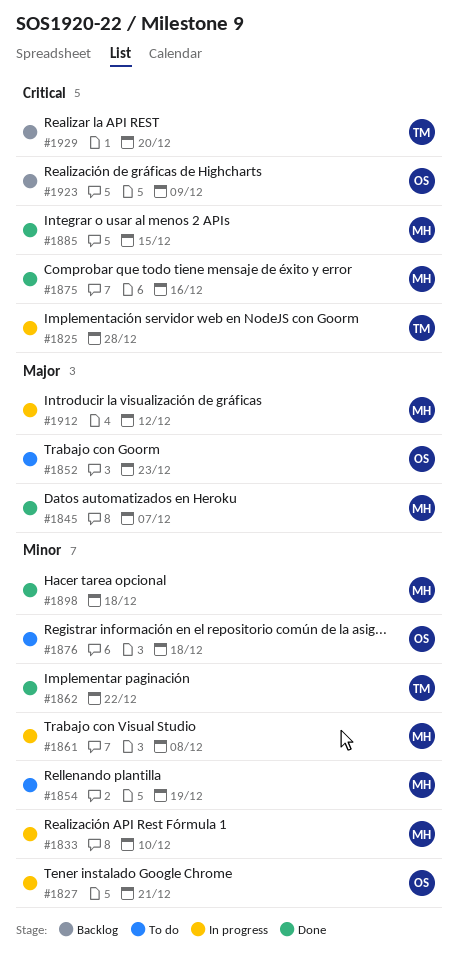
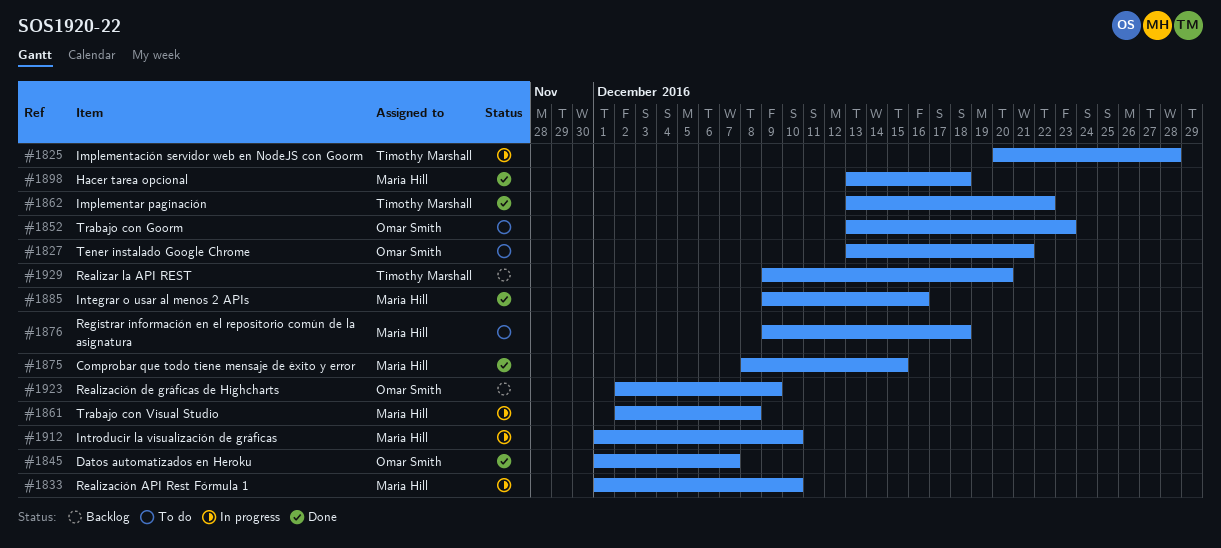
#1827, status: In progress -> To do
#1845, owner: Maria Hill -> Omar Smith
#1854: present -> none
#1875, due: Dec 16 -> Dec 15
#1876, owner: Omar Smith -> Maria Hill
#1885, due: Dec 15 -> Dec 16
#1912, due: Dec 12 -> Dec 10

